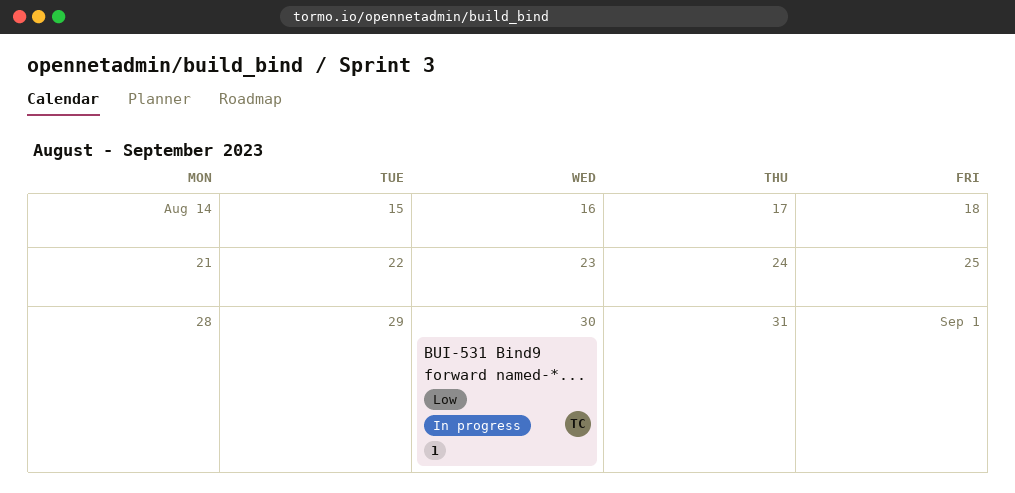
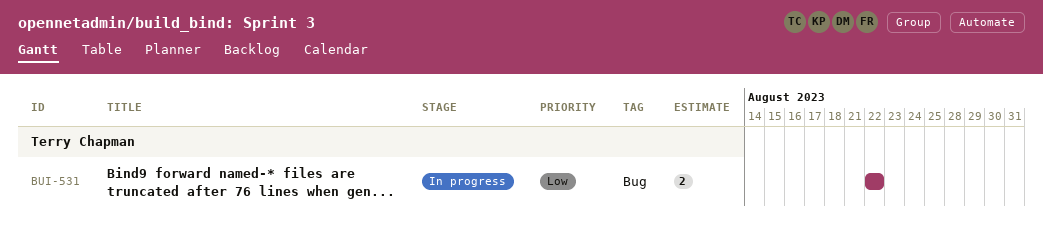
BUI-531, estimate: 1 -> 2
BUI-531, due: Aug 30 -> Aug 22

